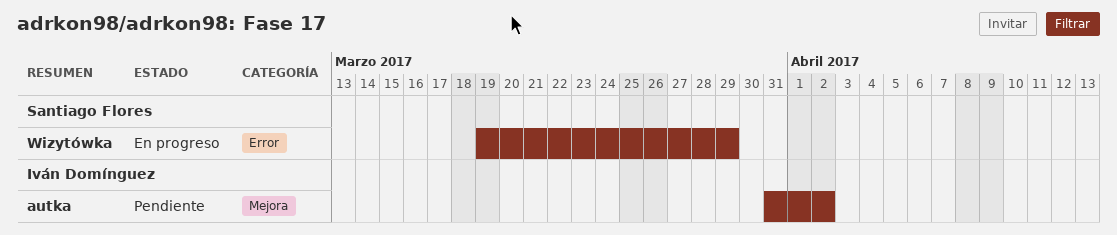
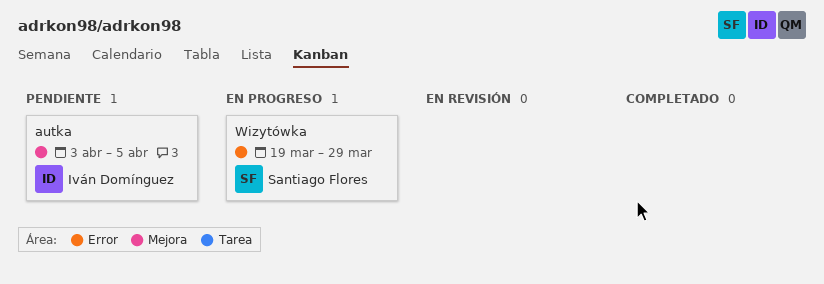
autka, start: Mar 31 -> Apr 3
autka, due: Apr 2 -> Apr 5

